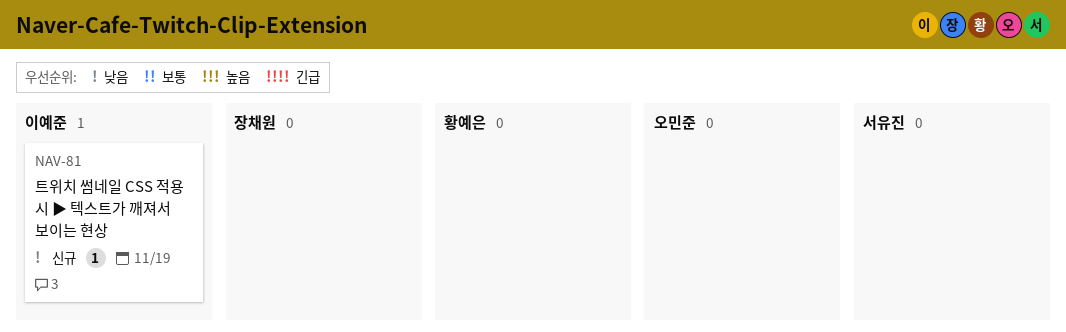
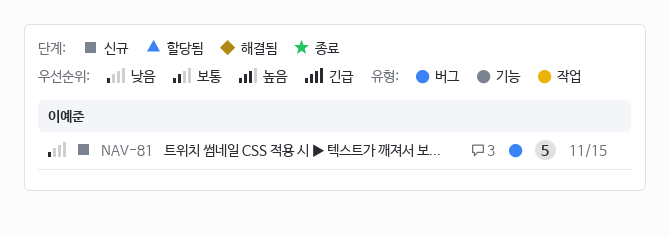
NAV-81, estimate: 1 -> 5
NAV-81, due: Nov 19 -> Nov 15

